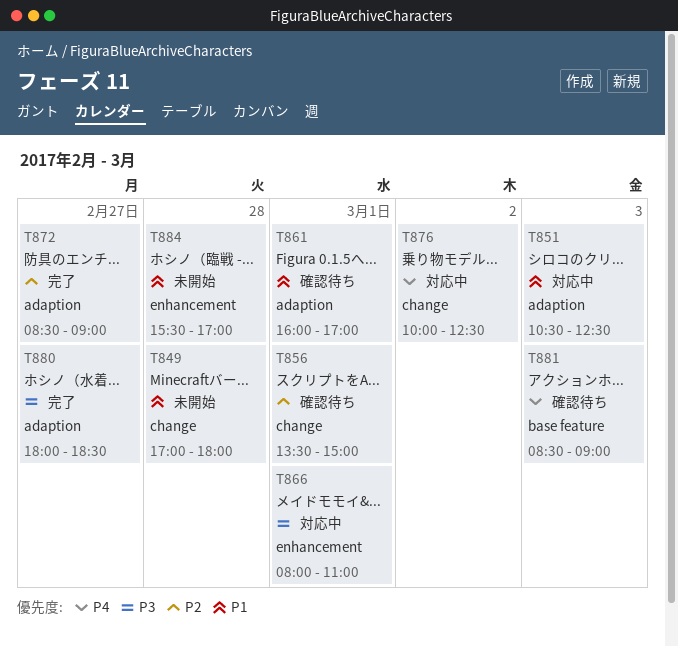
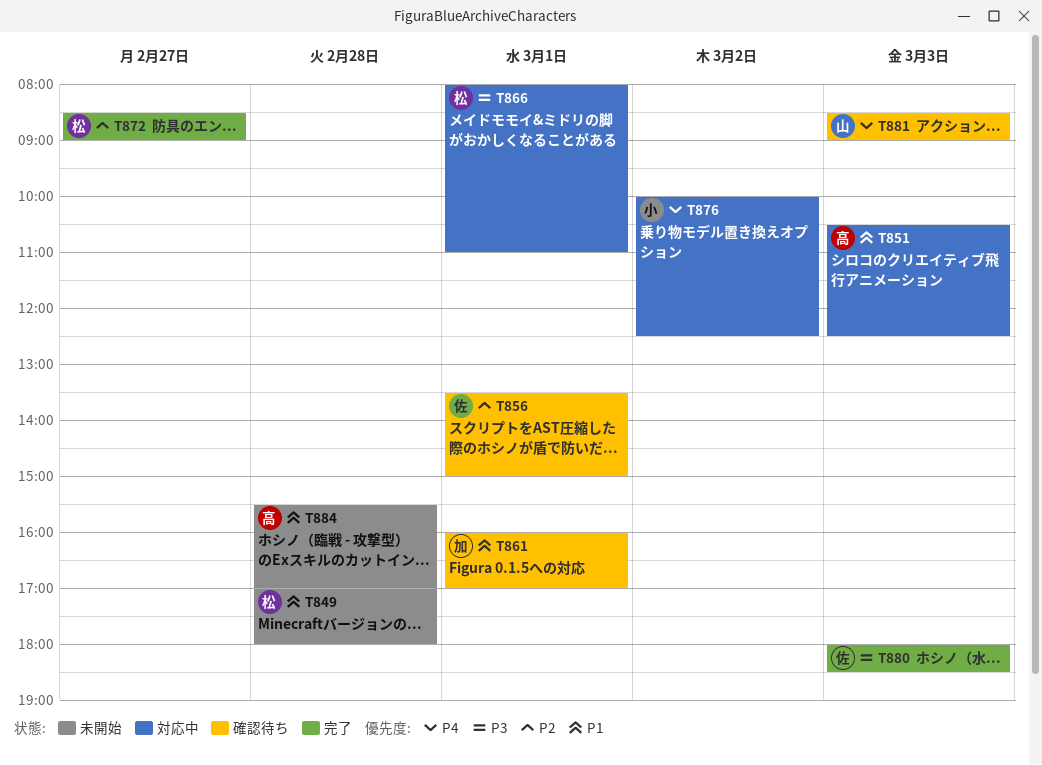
T880, day: Feb 27 -> Mar 3

